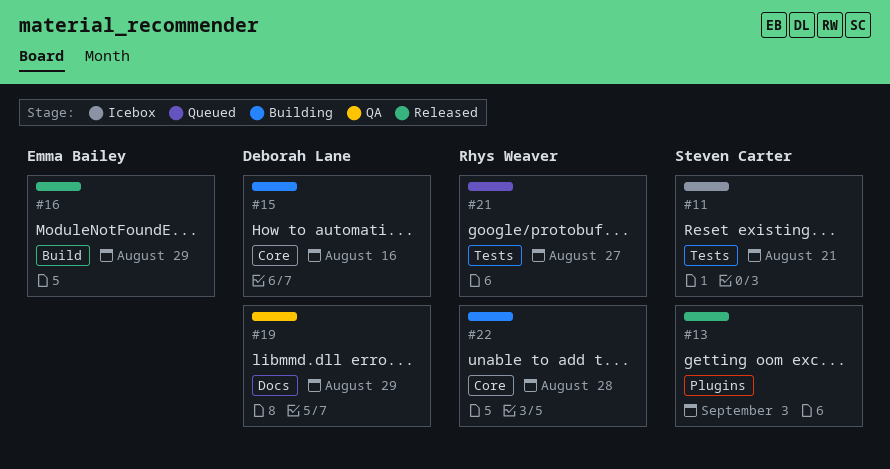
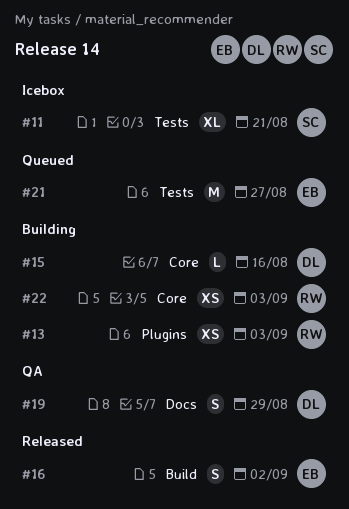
#13, status: Released -> Building
#13, owner: Steven Carter -> Rhys Weaver
#16, due: Aug 29 -> Sep 2
#21, owner: Rhys Weaver -> Emma Bailey
#22, due: Aug 28 -> Sep 3

